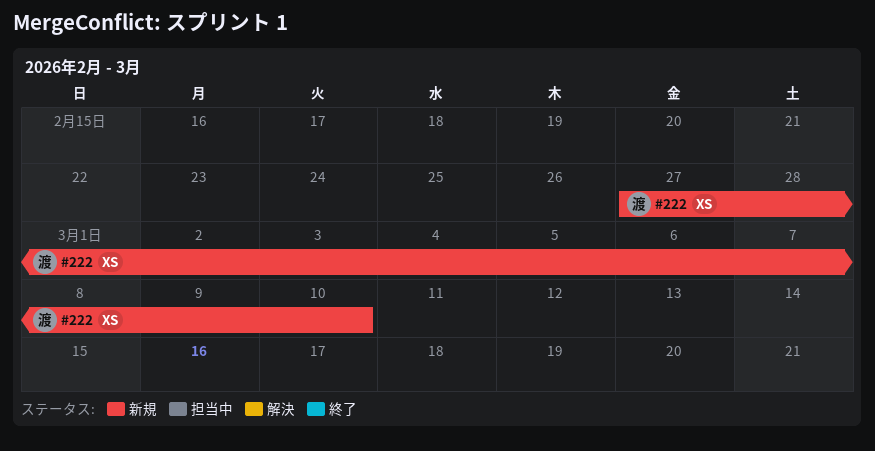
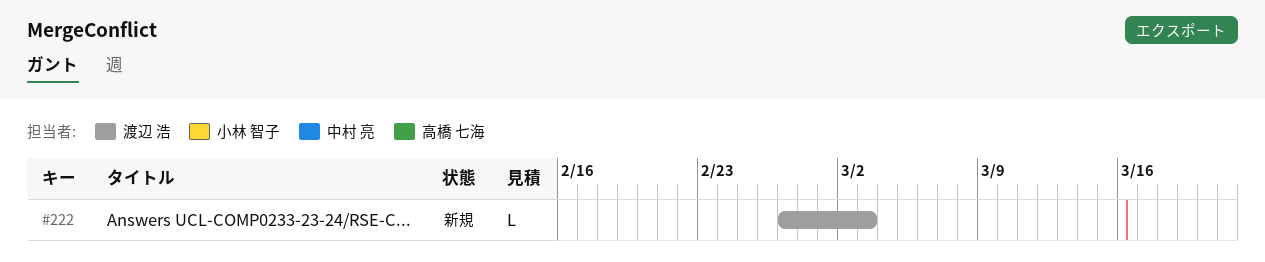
#222, estimate: XS -> L
#222, due: Mar 10 -> Mar 3

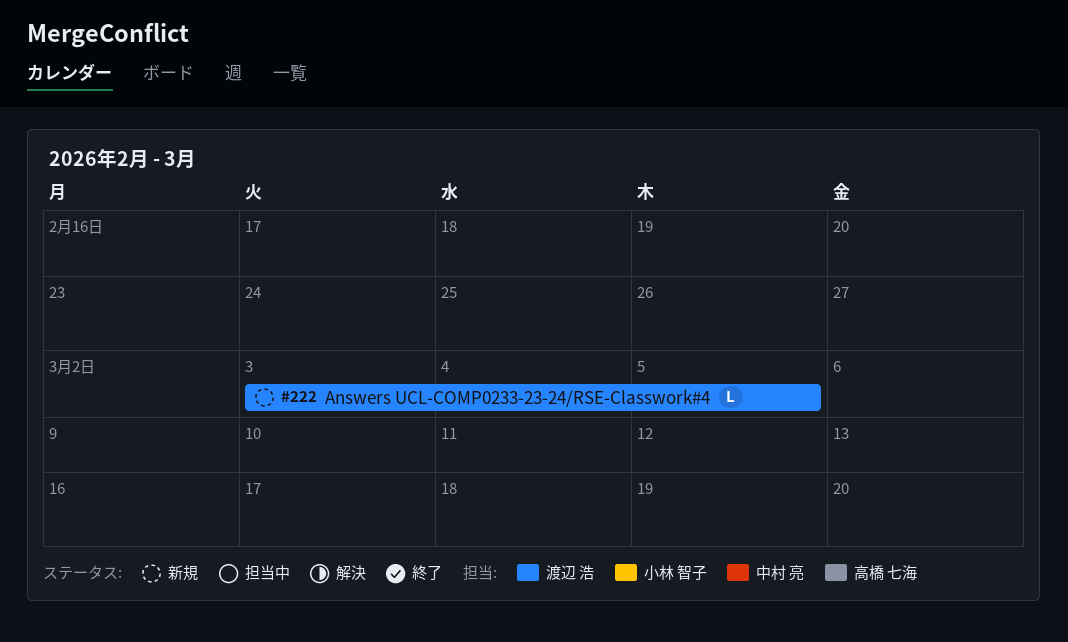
#222, start: Feb 27 -> Mar 3
#222, due: Mar 3 -> Mar 5

